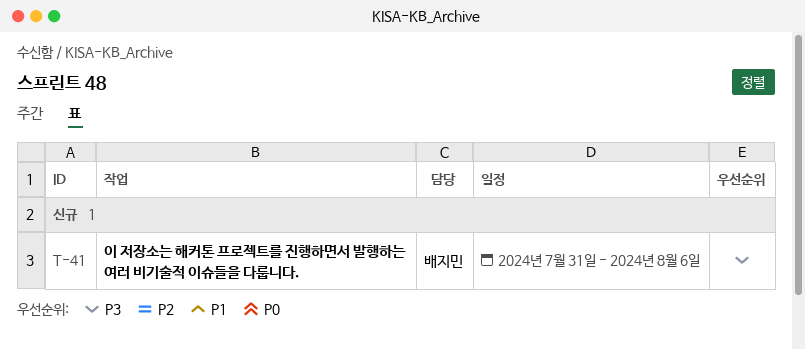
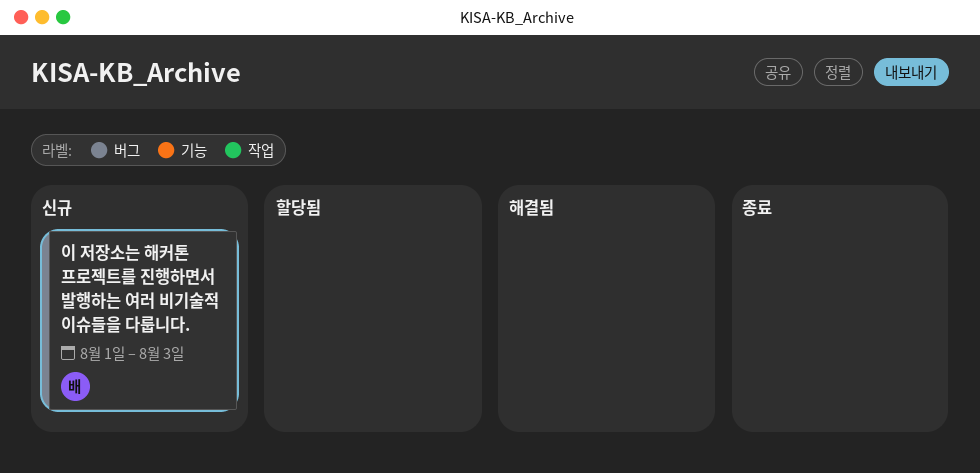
이 저장소는 해커톤 프로젝트를 진행하면서 발행하는 여러 비기술적 이슈들을 다룹니다., start: Jul 31 -> Aug 1
이 저장소는 해커톤 프로젝트를 진행하면서 발행하는 여러 비기술적 이슈들을 다룹니다., due: Aug 6 -> Aug 3

